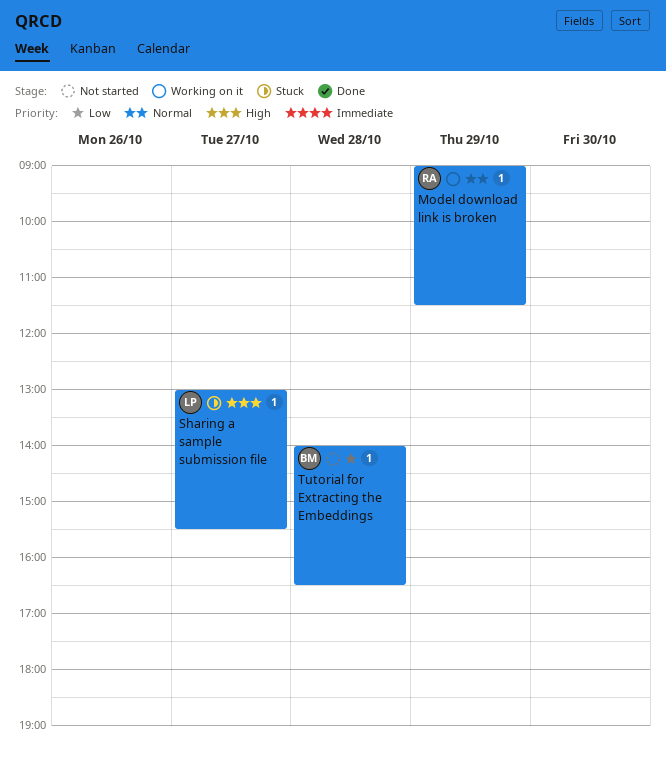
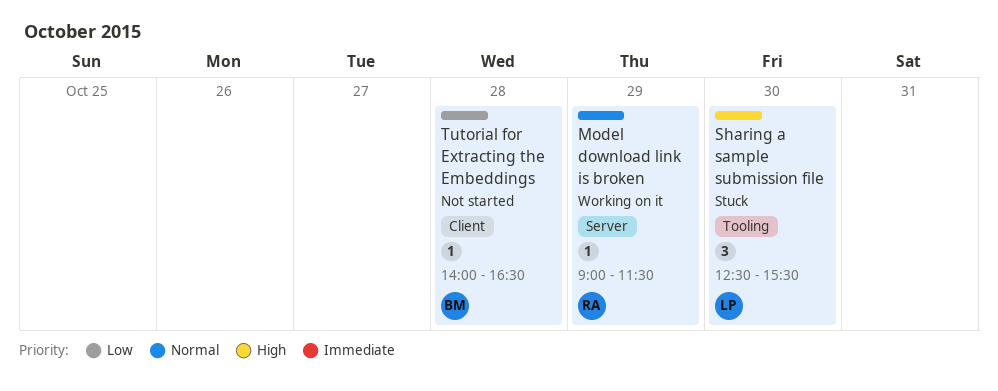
Sharing a sample submission file, estimate: 1 -> 3
Sharing a sample submission file, day: Oct 27 -> Oct 30
Sharing a sample submission file, begins: 13:00 -> 12:30

